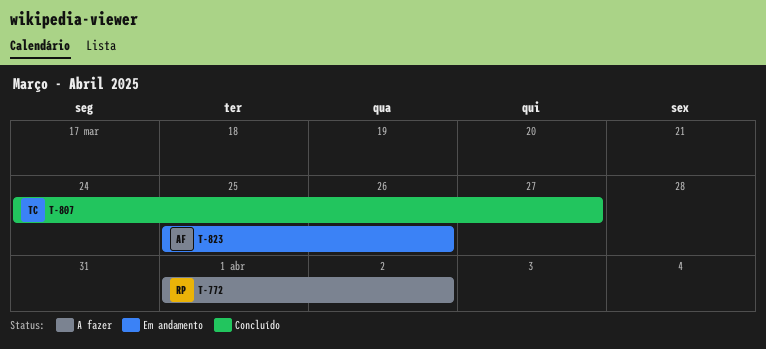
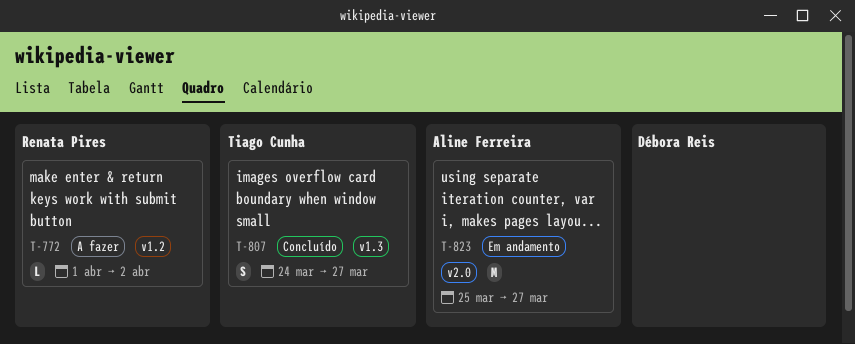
T-823, due: Mar 26 -> Mar 27

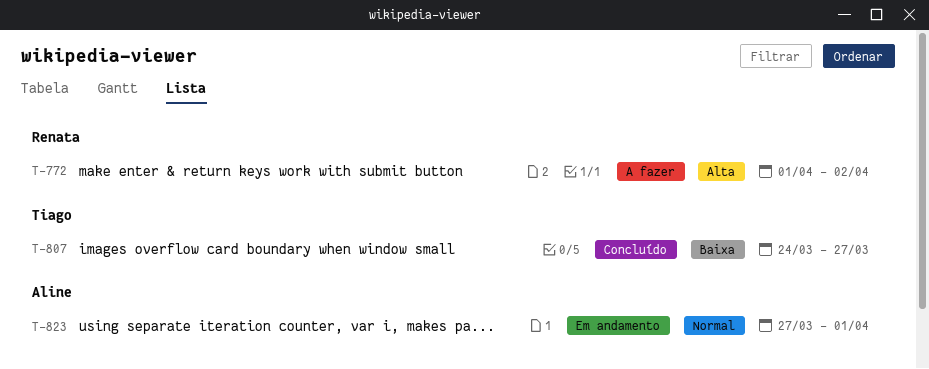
T-823, start: Mar 25 -> Mar 27
T-823, due: Mar 27 -> Apr 1

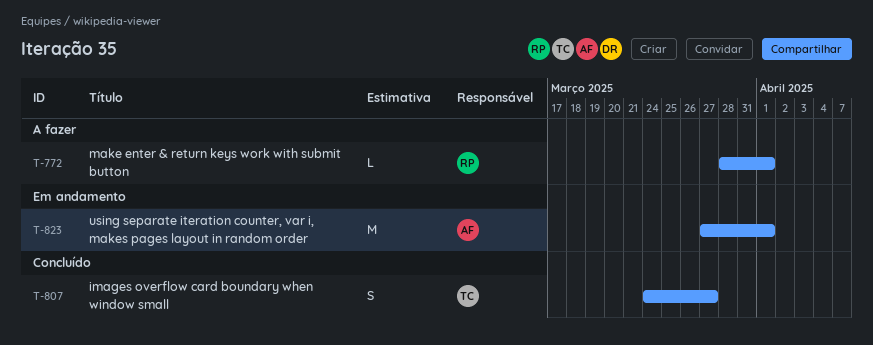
T-772, start: Apr 1 -> Mar 28
T-772, due: Apr 2 -> Apr 1

